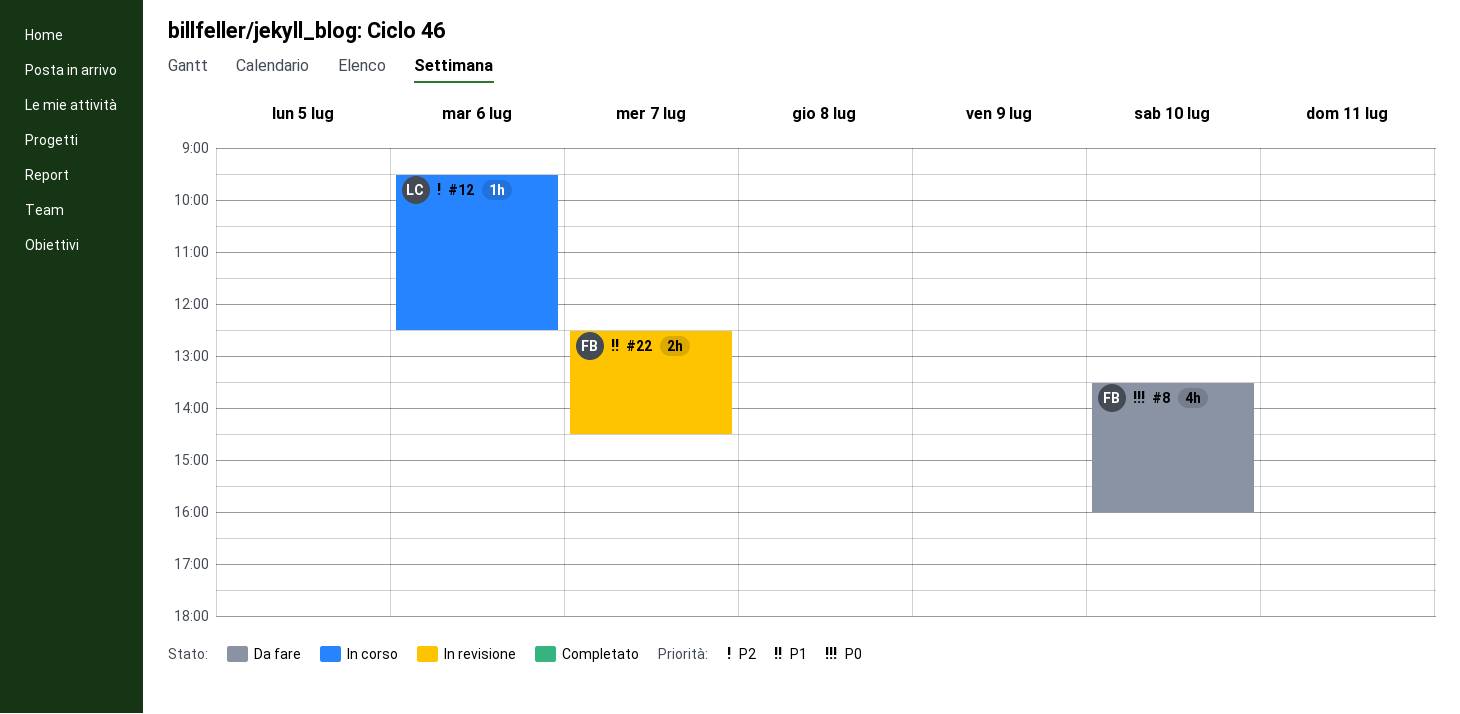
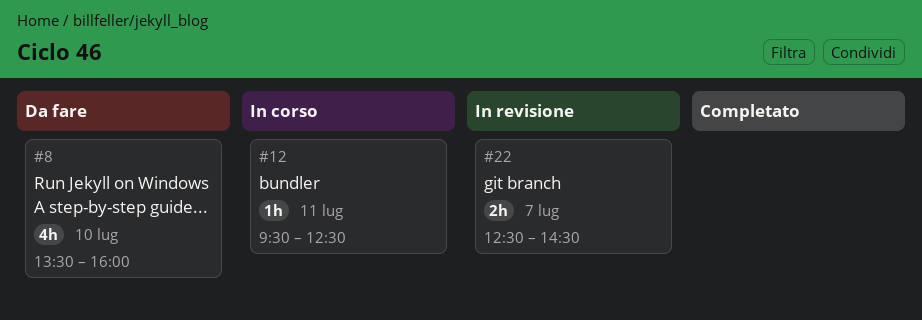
#12, day: Jul 6 -> Jul 11

